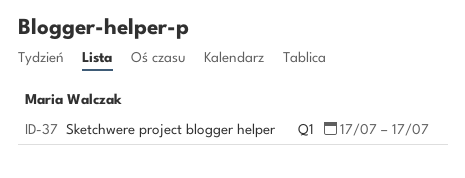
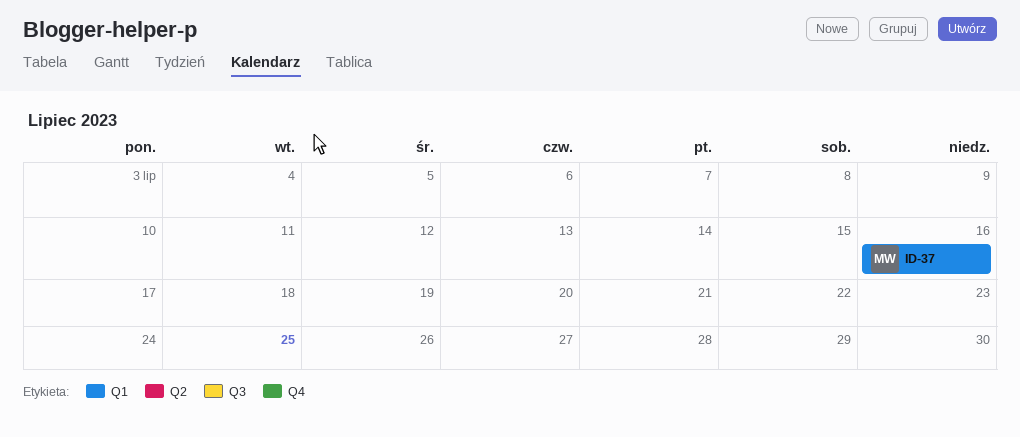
ID-37, start: Jul 17 -> Jul 16
ID-37, due: Jul 17 -> Jul 16

